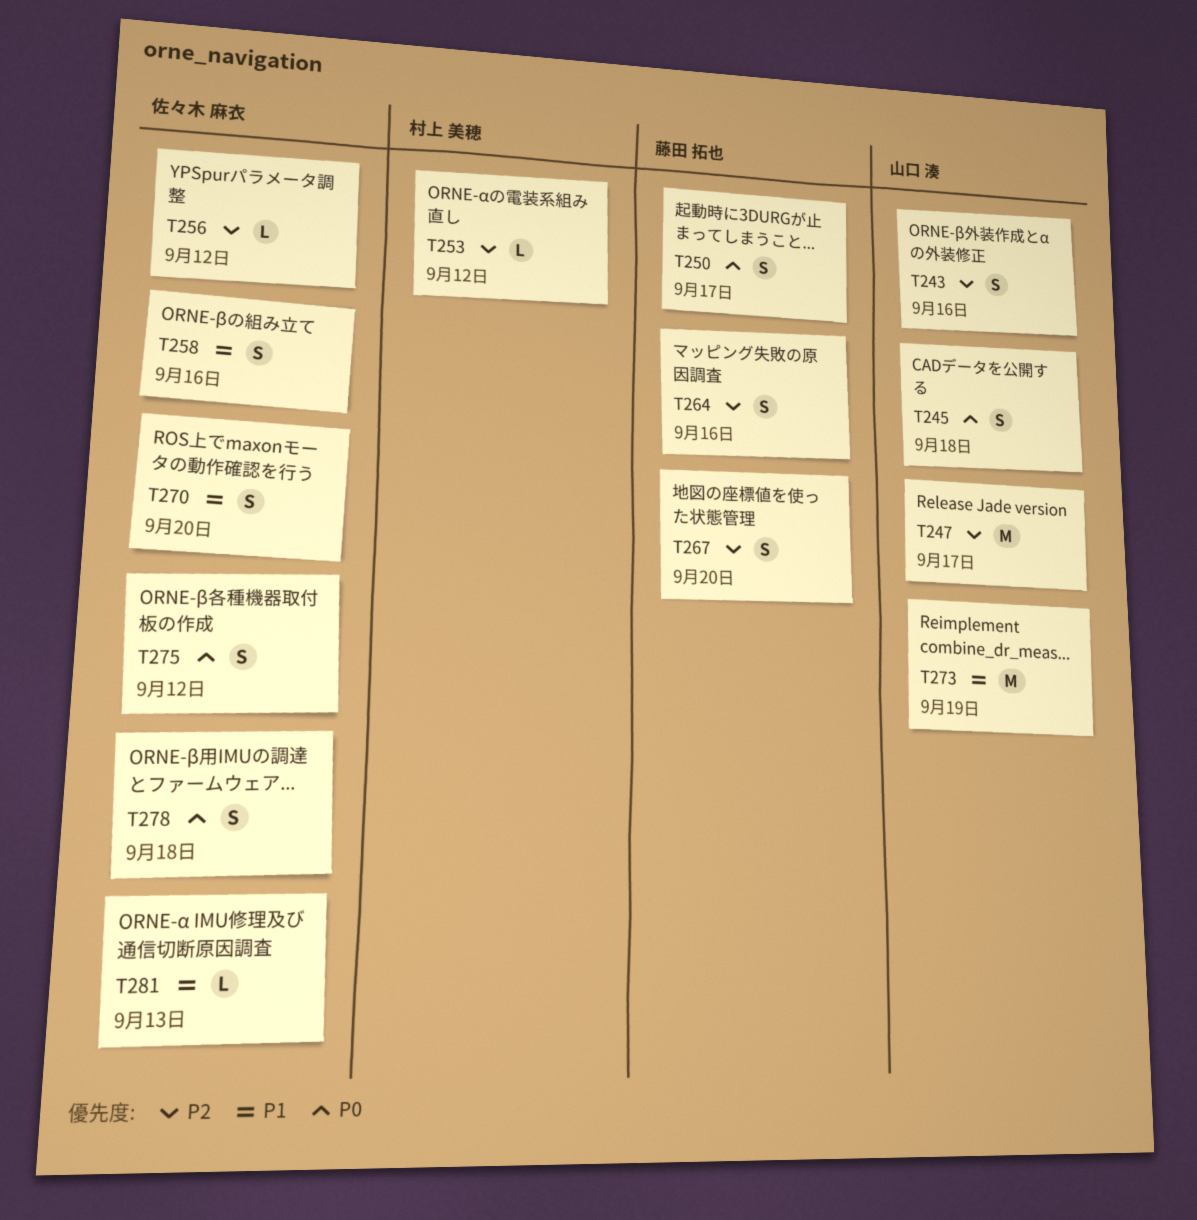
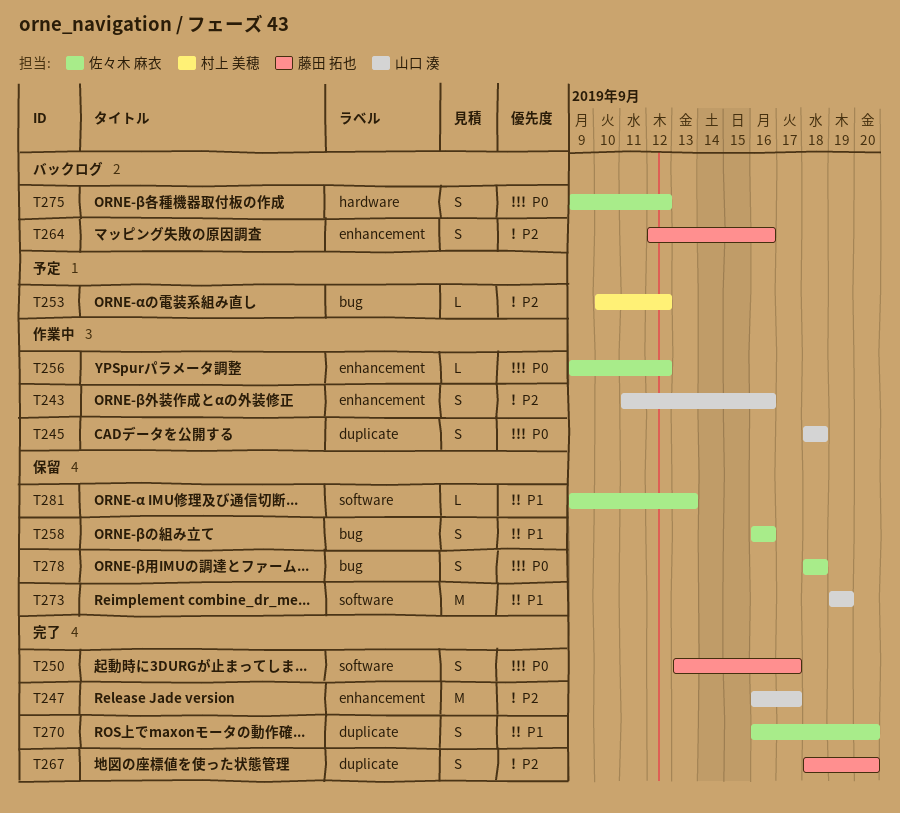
T256, priority: P2 -> P0

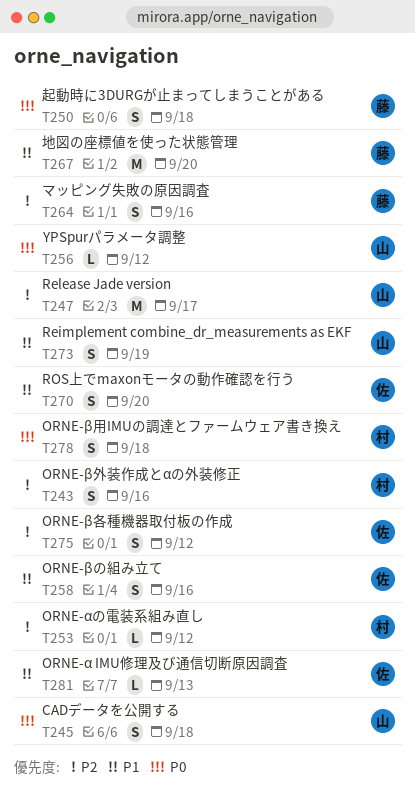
T243, owner: 山口 湊 -> 村上 美穂
T250, due: Sep 17 -> Sep 18
T256, owner: 佐々木 麻衣 -> 山口 湊
T267, priority: P2 -> P1
T267, estimate: S -> M
T273, estimate: M -> S
T275, priority: P0 -> P2
T278, owner: 佐々木 麻衣 -> 村上 美穂

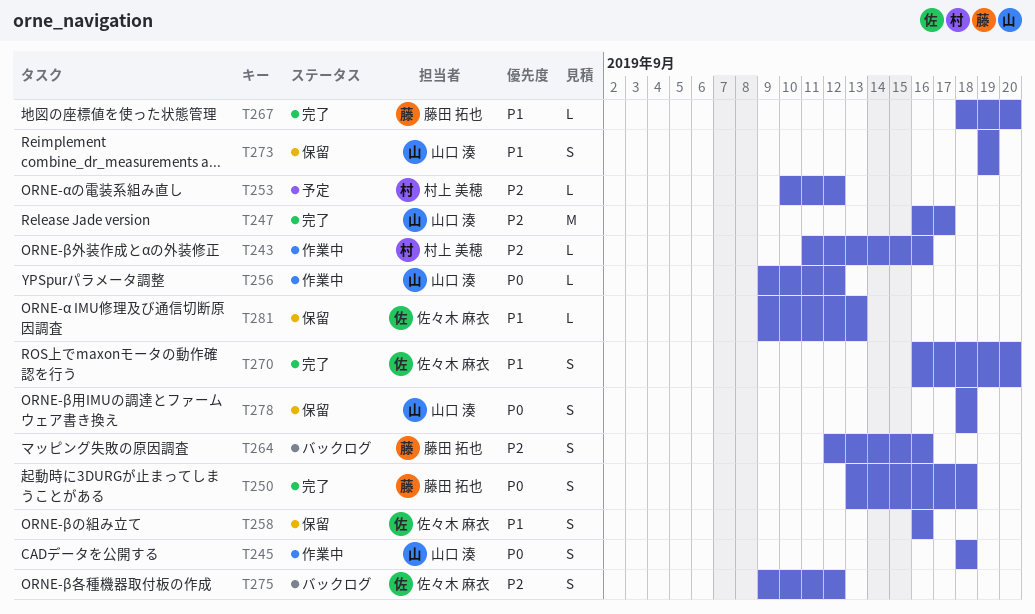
T243, estimate: S -> L
T267, estimate: M -> L
T278, owner: 村上 美穂 -> 山口 湊

